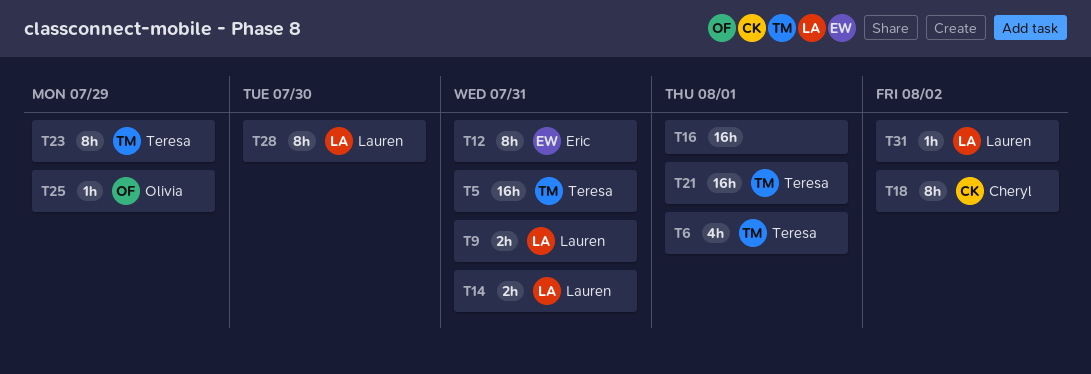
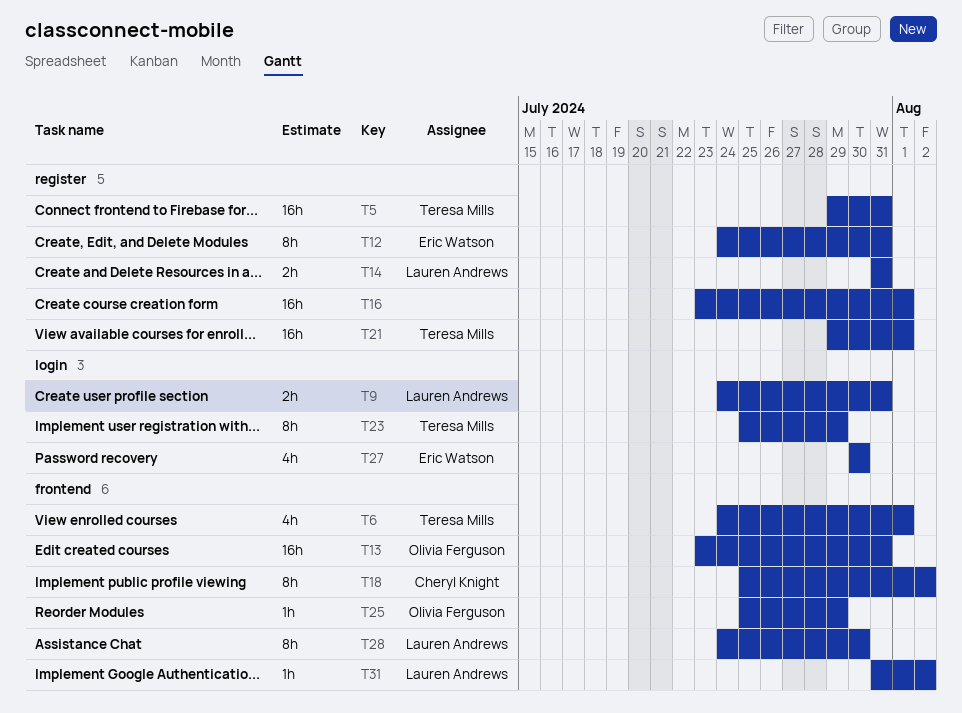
T13: none -> present
T27: none -> present

